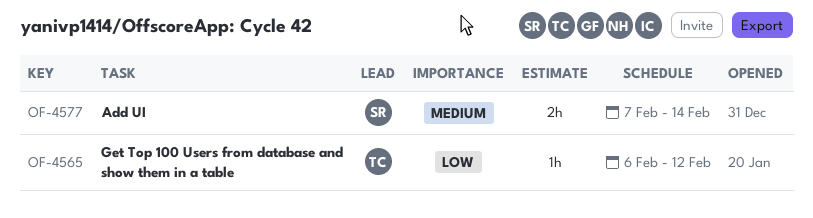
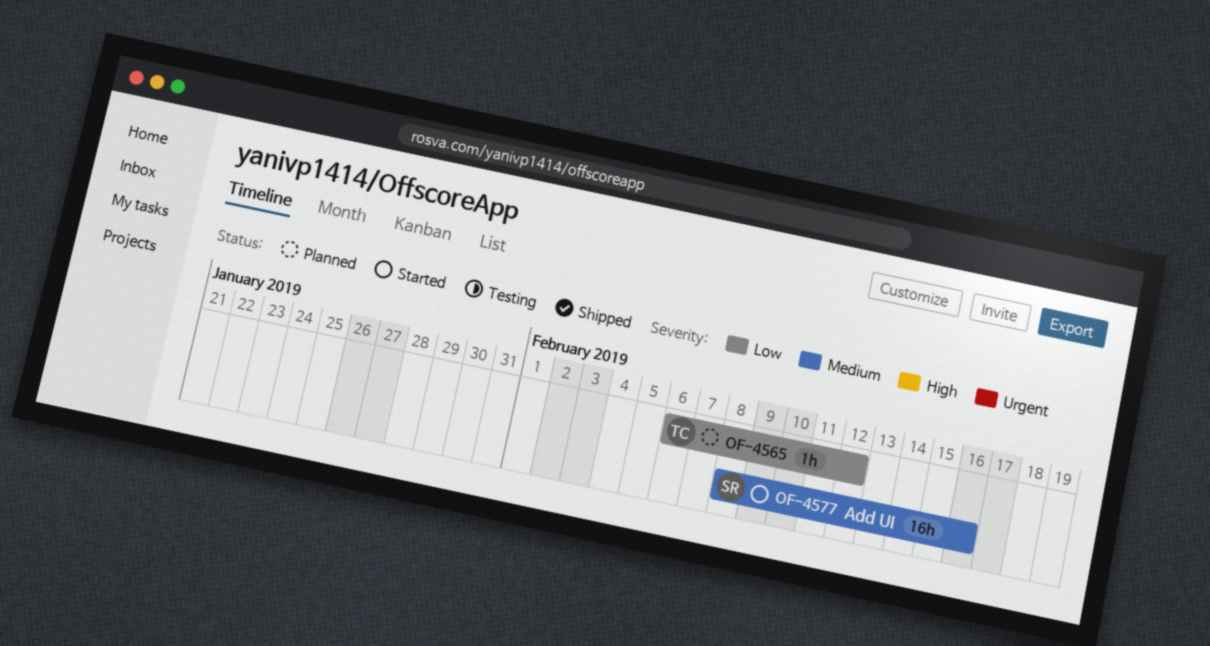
OF-4577, estimate: 2h -> 16h
OF-4577, start: Feb 7 -> Feb 8
OF-4577, due: Feb 14 -> Feb 16

